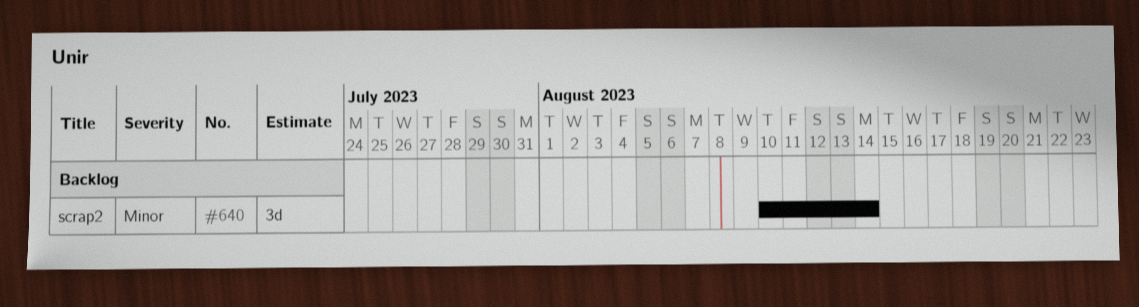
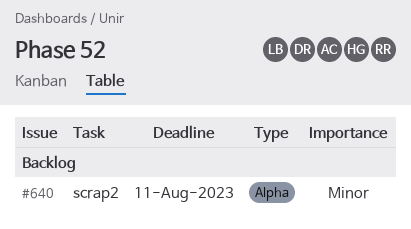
#640, due: Aug 14 -> Aug 11

